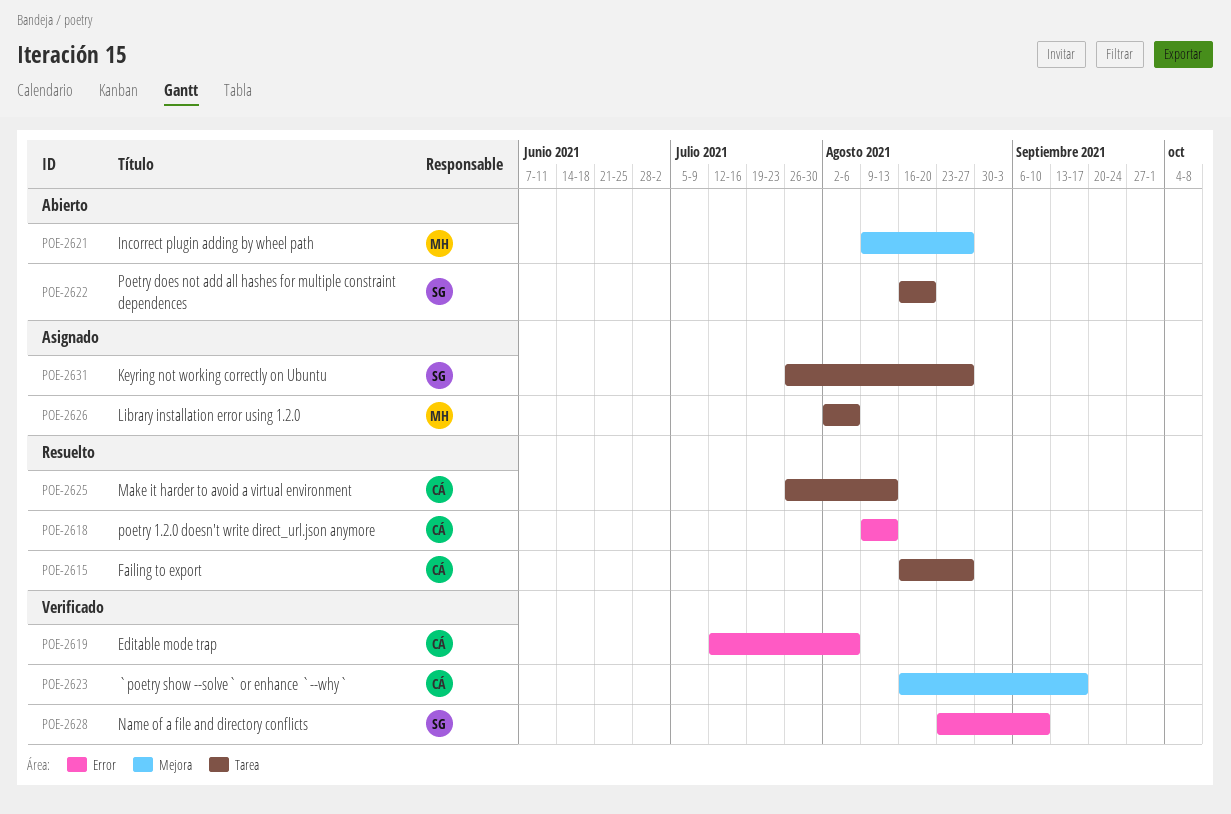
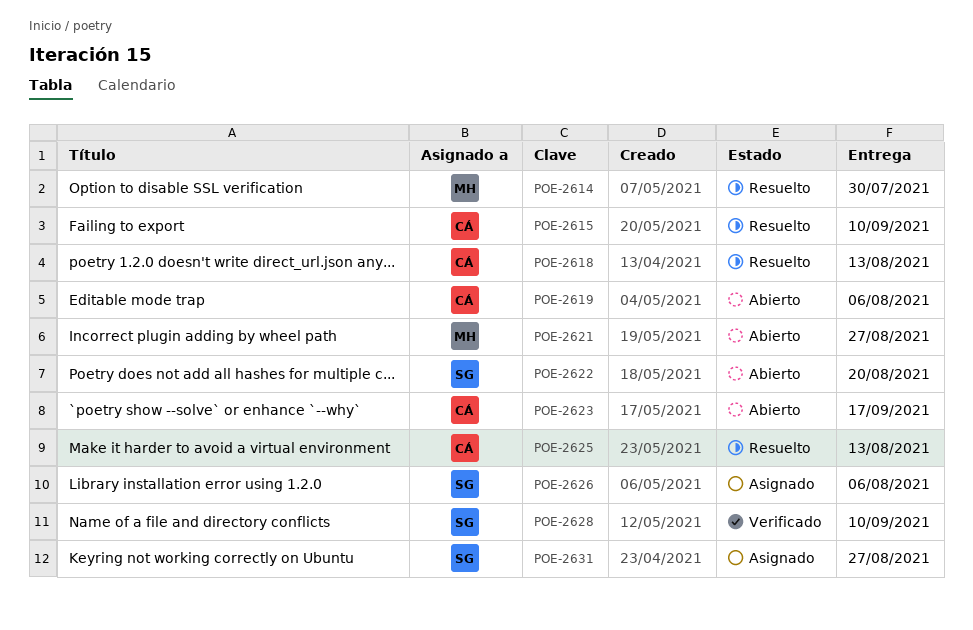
POE-2614: none -> present
POE-2615, due: Aug 27 -> Sep 10
POE-2619, status: Verificado -> Abierto
POE-2623, status: Verificado -> Abierto
POE-2626, owner: MH -> SG

